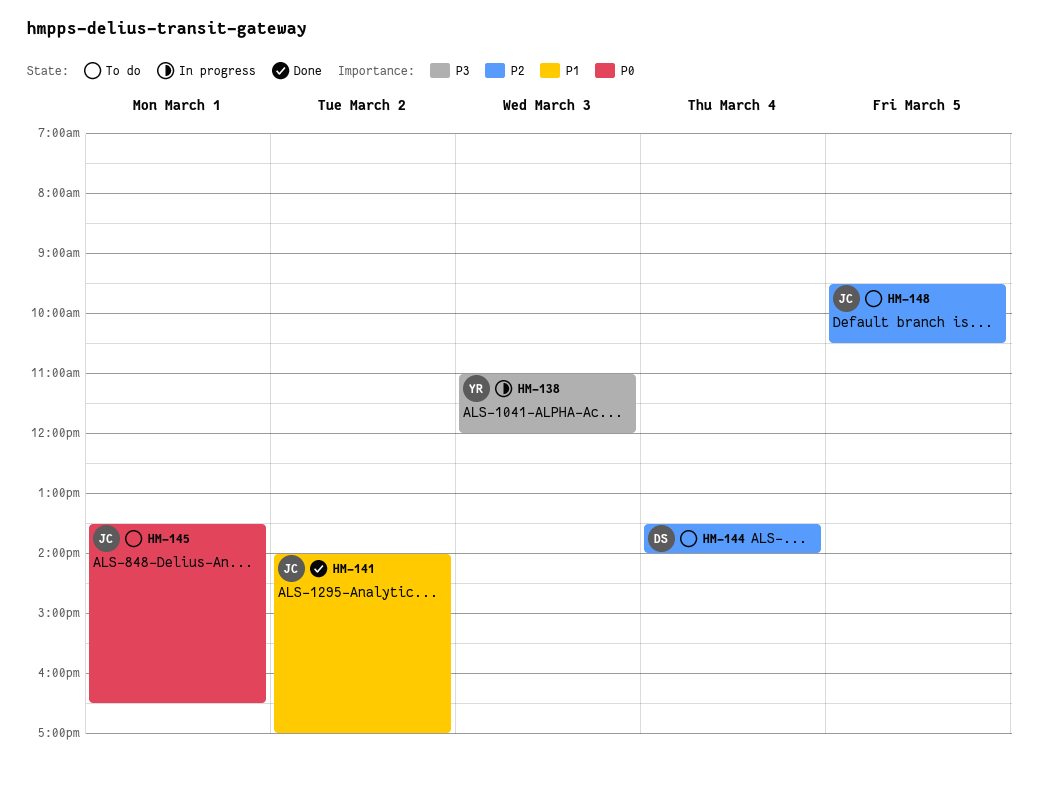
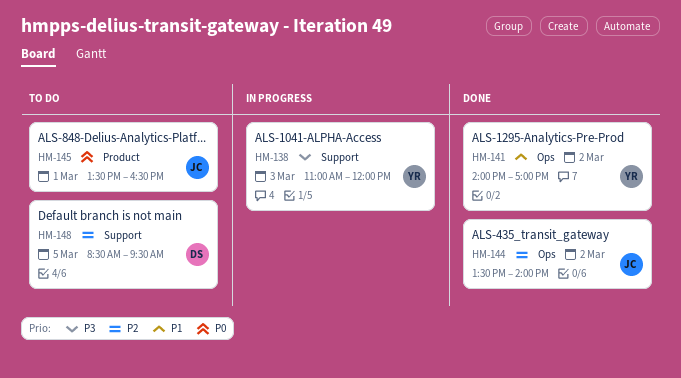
HM-141, owner: JC -> YR
HM-144, status: To do -> Done
HM-144, owner: DS -> JC
HM-144, day: Mar 4 -> Mar 2
HM-148, owner: JC -> DS
HM-148, begins: 09:30 -> 08:30
HM-148, ends: 10:30 -> 09:30

